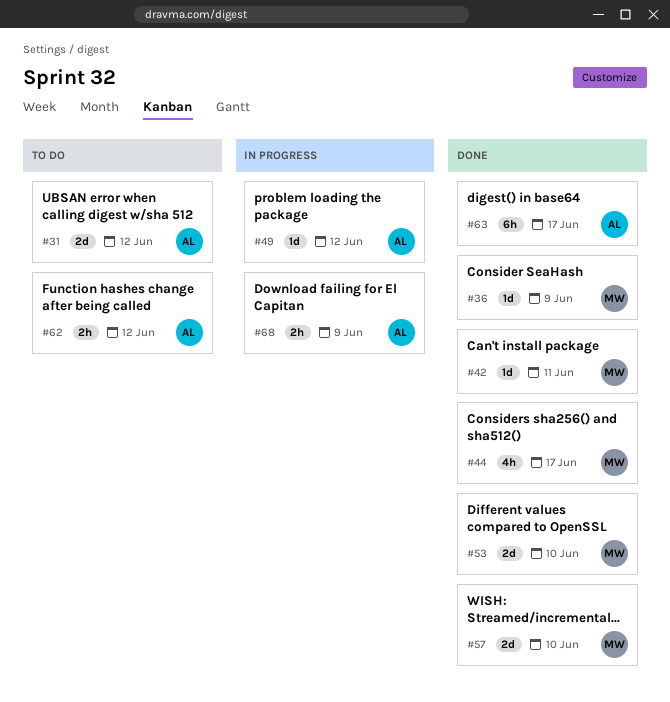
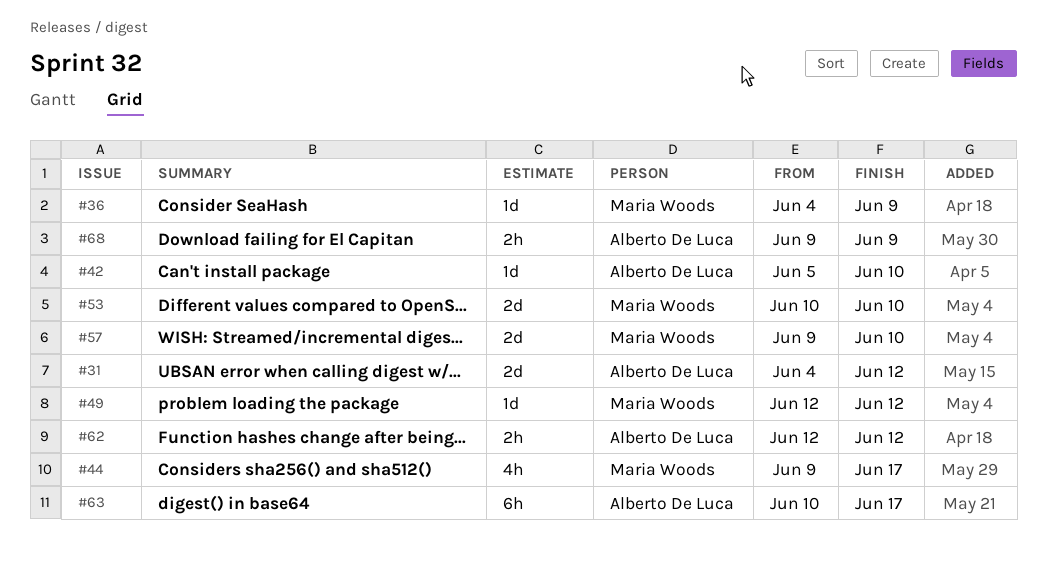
#42, owner: Maria Woods -> Alberto De Luca
#42, due: Jun 11 -> Jun 10
#49, owner: Alberto De Luca -> Maria Woods

